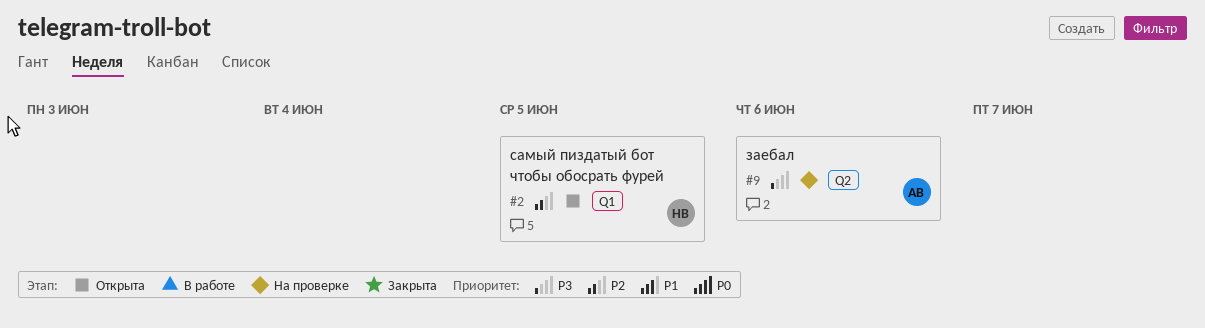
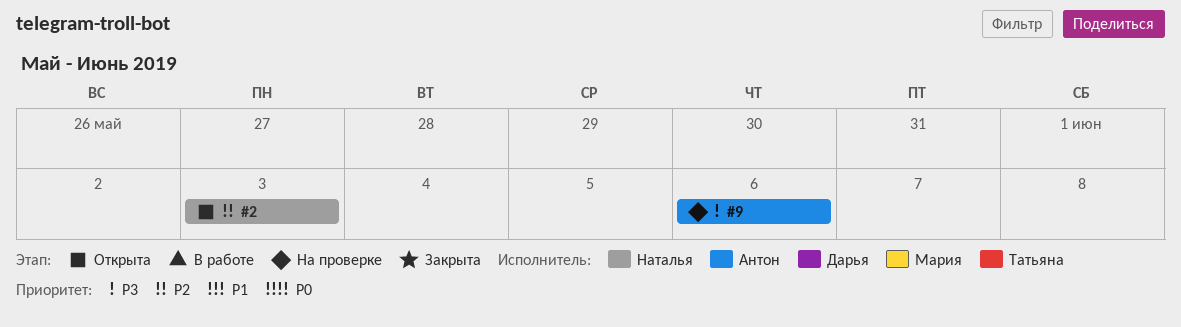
#2, due: Jun 5 -> Jun 3

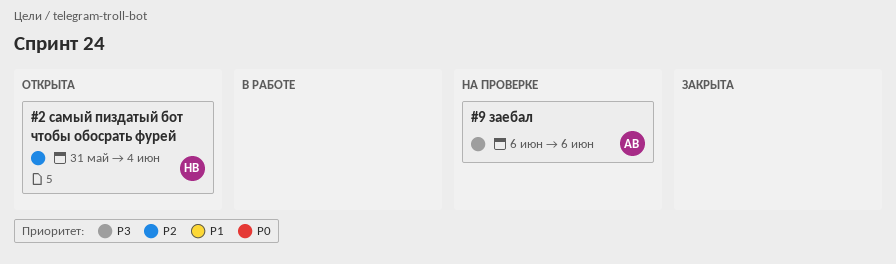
#2, start: Jun 3 -> May 31
#2, due: Jun 3 -> Jun 4

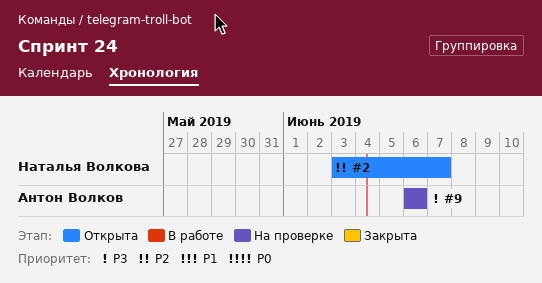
#2, start: May 31 -> Jun 3
#2, due: Jun 4 -> Jun 7

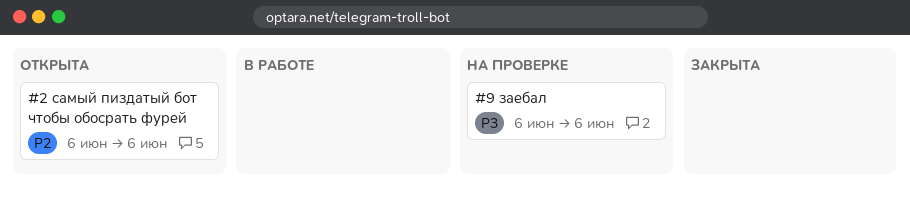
#2, start: Jun 3 -> Jun 6
#2, due: Jun 7 -> Jun 6

